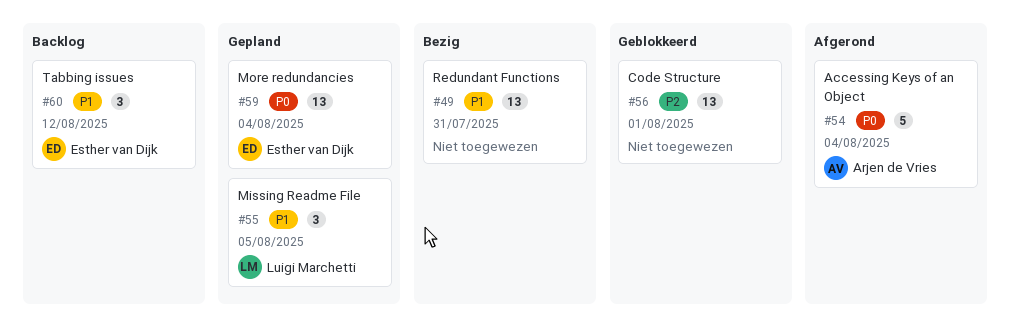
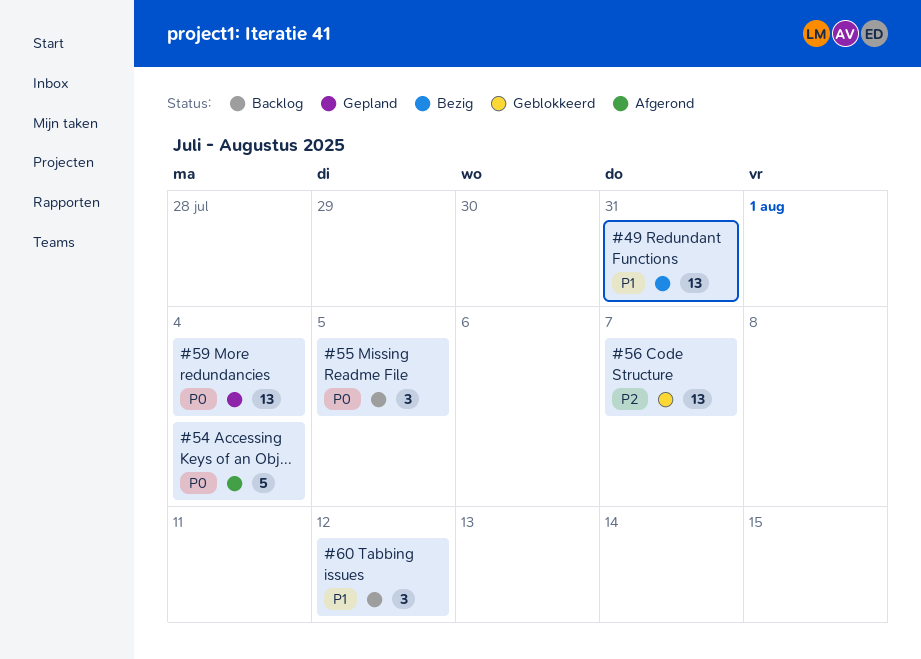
#55, status: Gepland -> Backlog
#55, priority: P1 -> P0
#56, due: Aug 1 -> Aug 7

